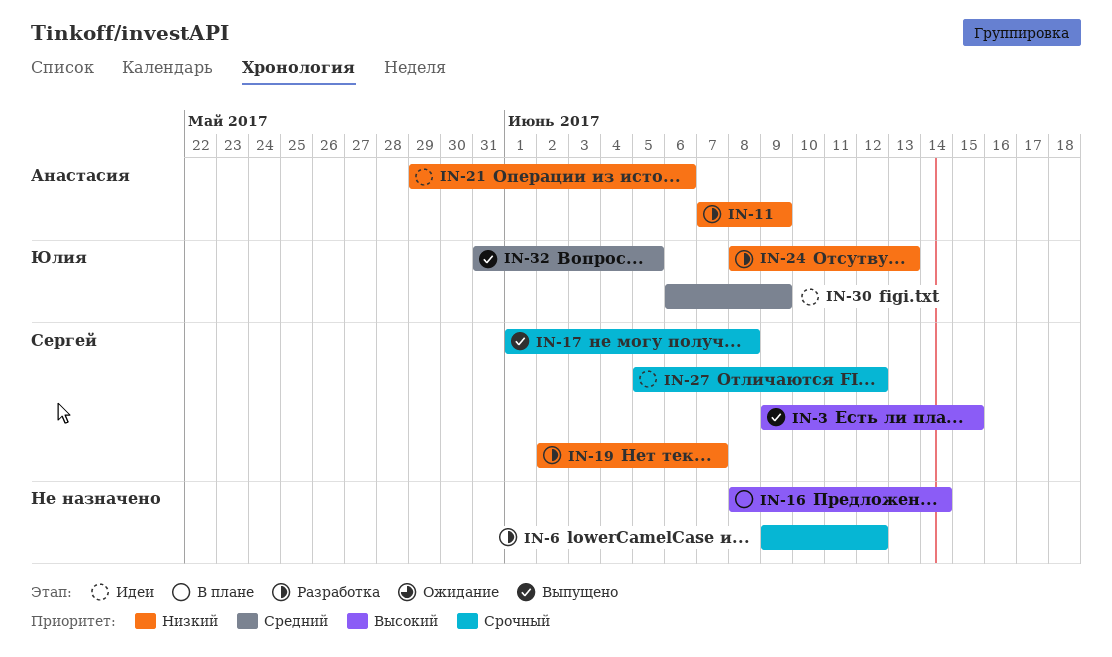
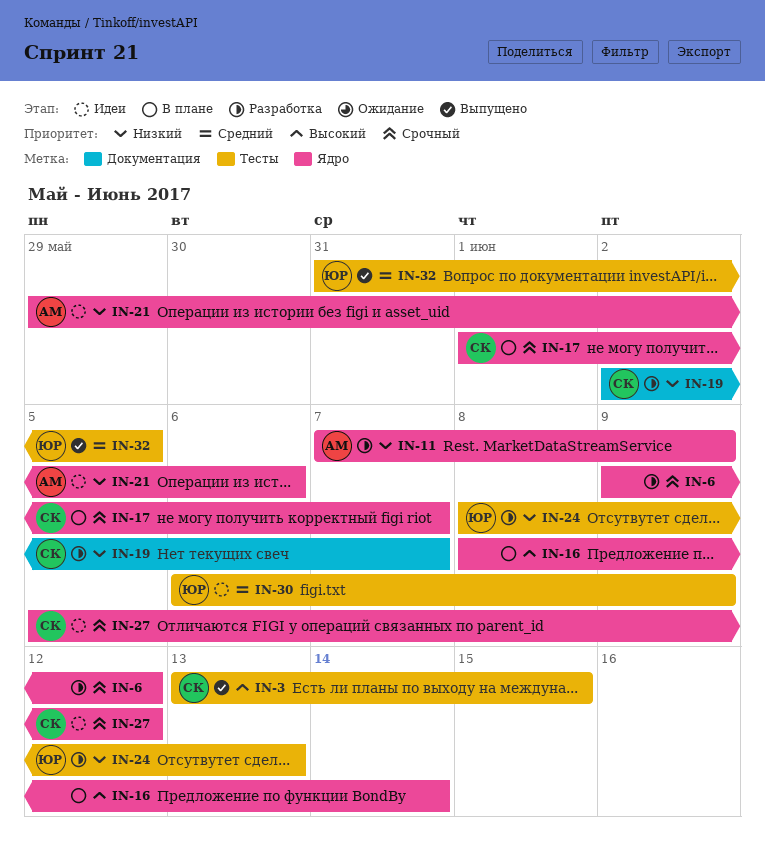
IN-3, start: Jun 9 -> Jun 13
IN-17, status: Выпущено -> В плане
IN-17, due: Jun 8 -> Jun 7

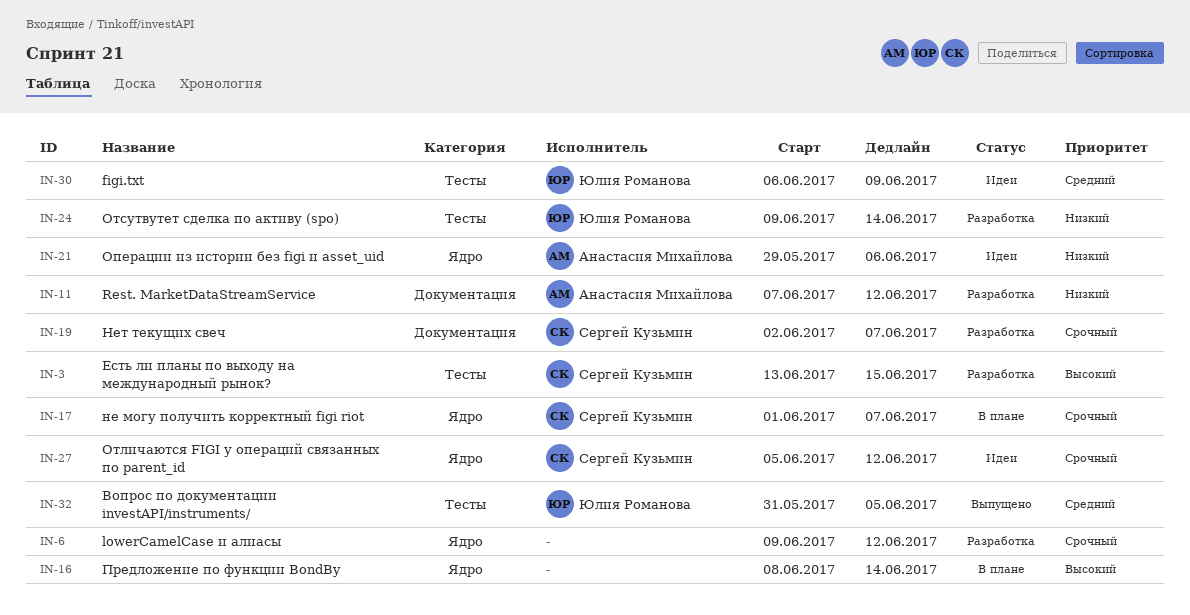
IN-3, status: Выпущено -> Разработка
IN-11, label: Ядро -> Документация
IN-11, due: Jun 9 -> Jun 12
IN-19, priority: Низкий -> Срочный
IN-24, start: Jun 8 -> Jun 9
IN-24, due: Jun 13 -> Jun 14

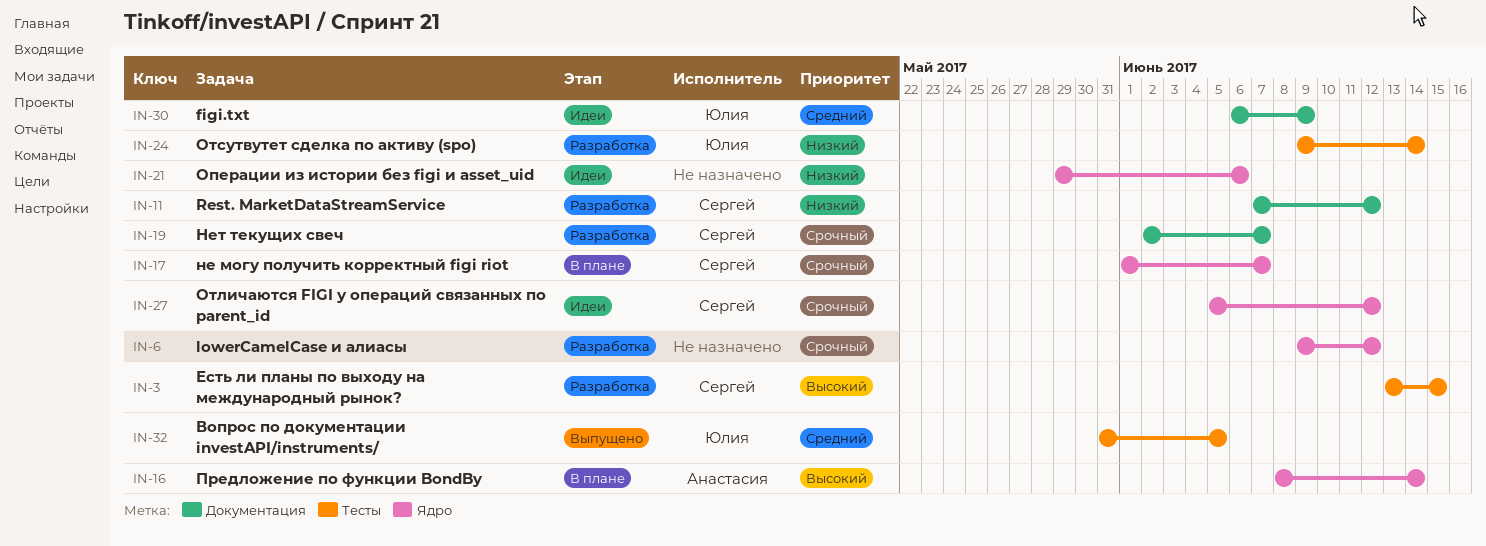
IN-11, owner: Анастасия Михайлова -> Сергей Кузьмин
IN-16, owner: none -> Анастасия Михайлова
IN-21, owner: Анастасия Михайлова -> none
IN-30, label: Тесты -> Документация

